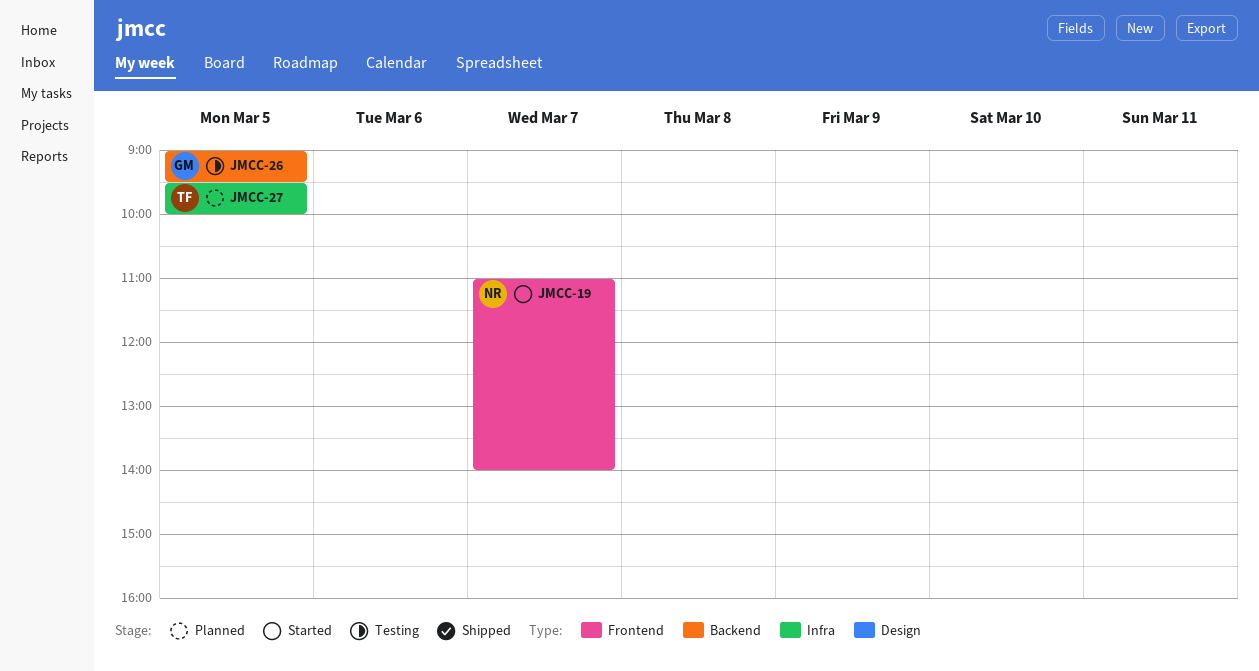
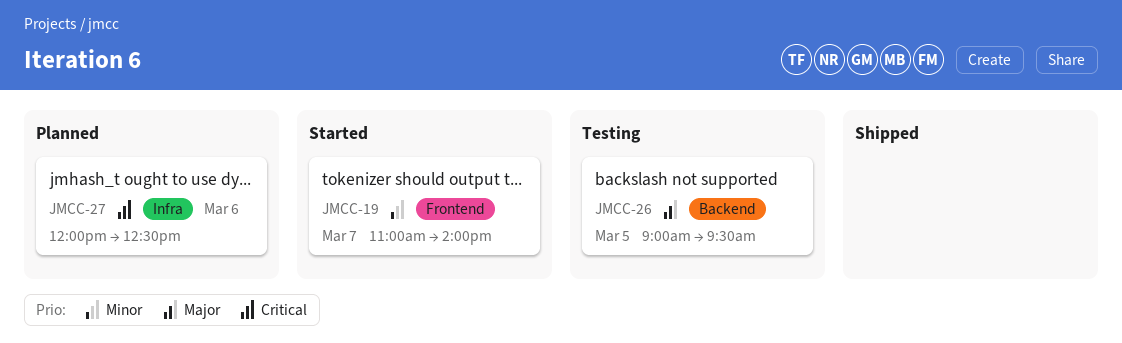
JMCC-27, day: Mar 5 -> Mar 6
JMCC-27, begins: 09:30 -> 12:00
JMCC-27, ends: 10:00 -> 12:30

